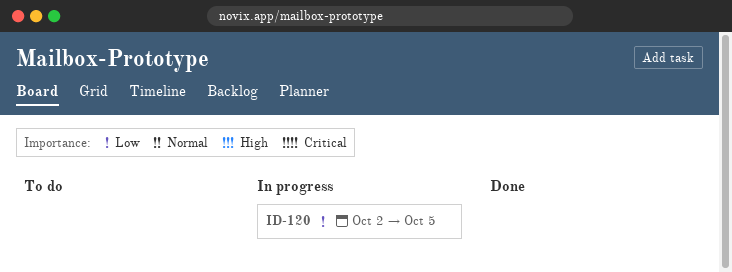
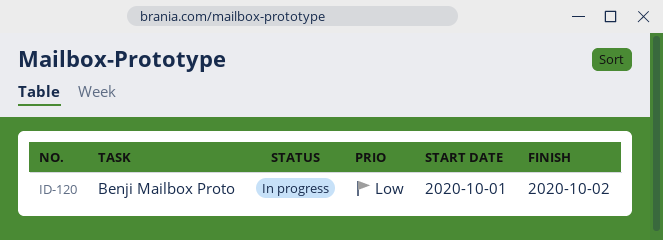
ID-120, start: Oct 2 -> Oct 1
ID-120, due: Oct 5 -> Oct 2

